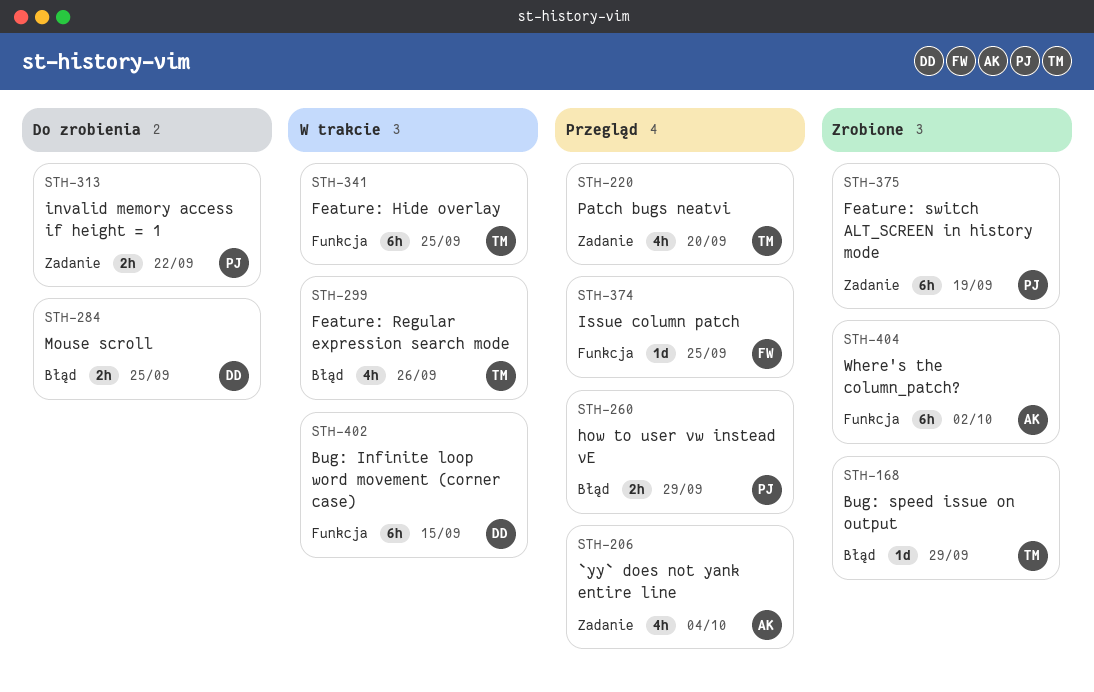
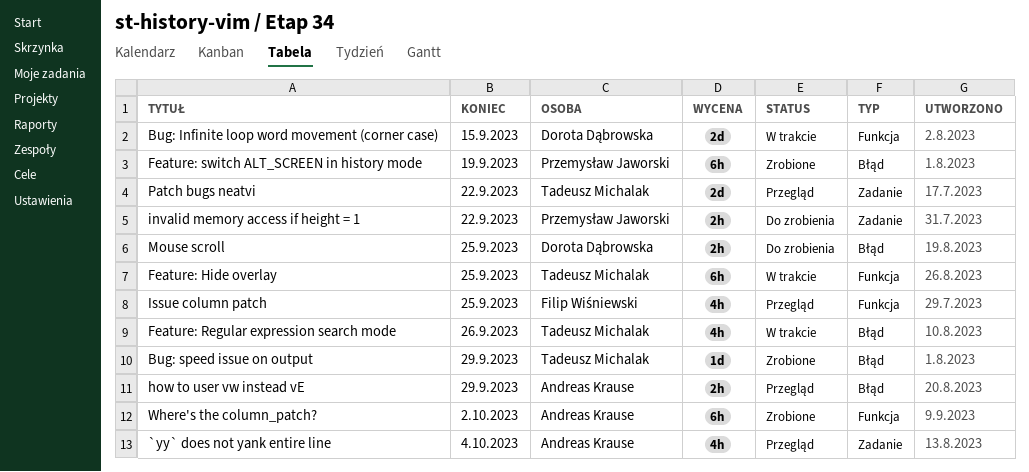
Bug: Infinite loop word movement (corner case), estimate: 6h -> 2d
Feature: switch ALT_SCREEN in history mode, label: Zadanie -> Błąd
how to user vw instead vE, owner: Przemysław Jaworski -> Andreas Krause
Issue column patch, estimate: 1d -> 4h
Patch bugs neatvi, estimate: 4h -> 2d
Patch bugs neatvi, due: Sep 20 -> Sep 22

